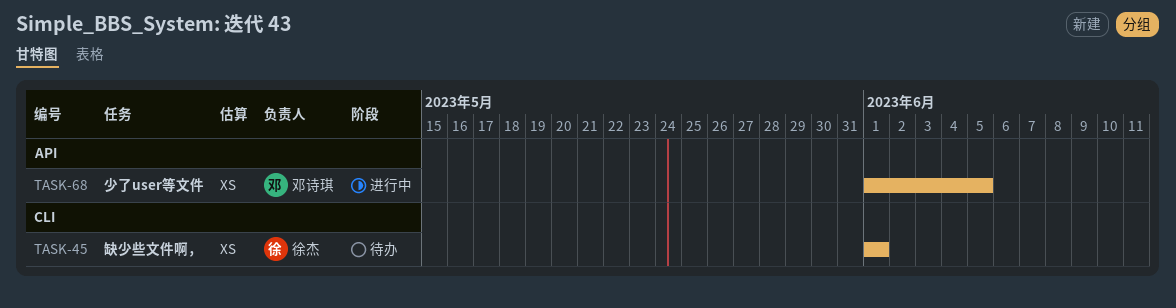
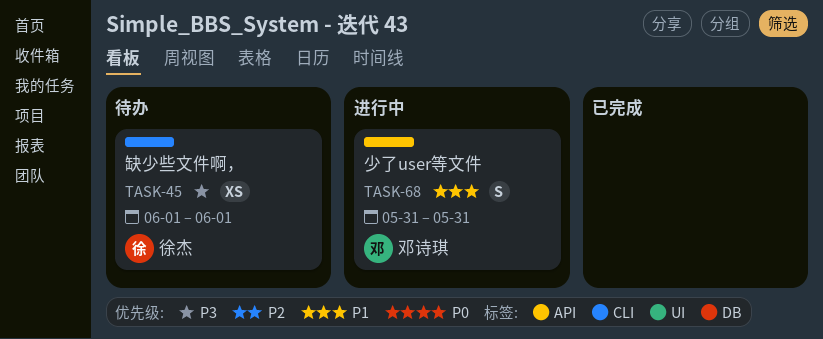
TASK-68, estimate: XS -> S
TASK-68, start: Jun 1 -> May 31
TASK-68, due: Jun 5 -> May 31

